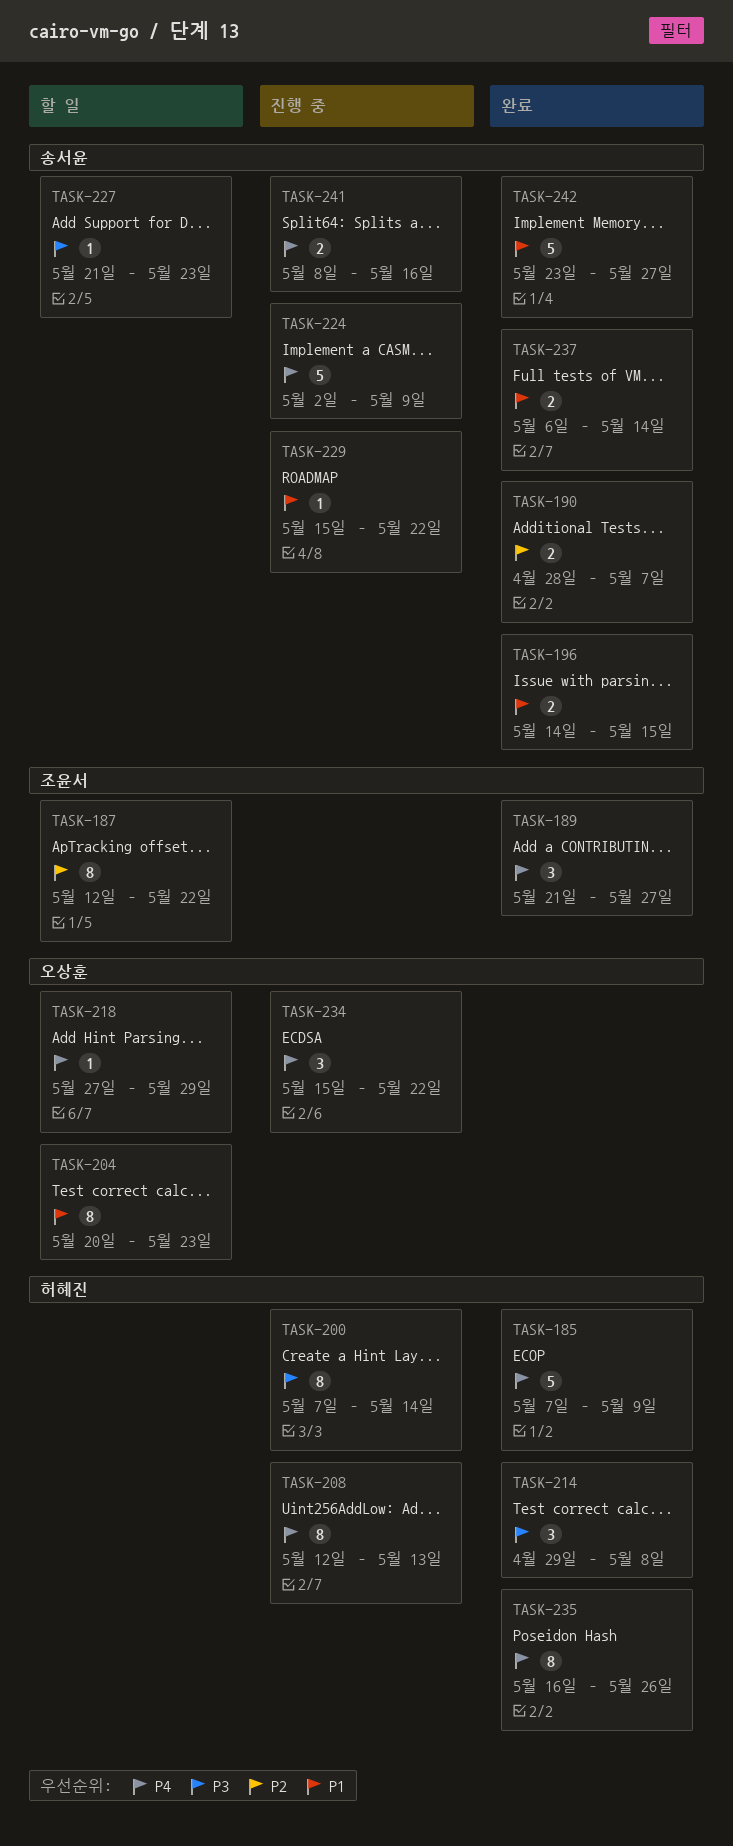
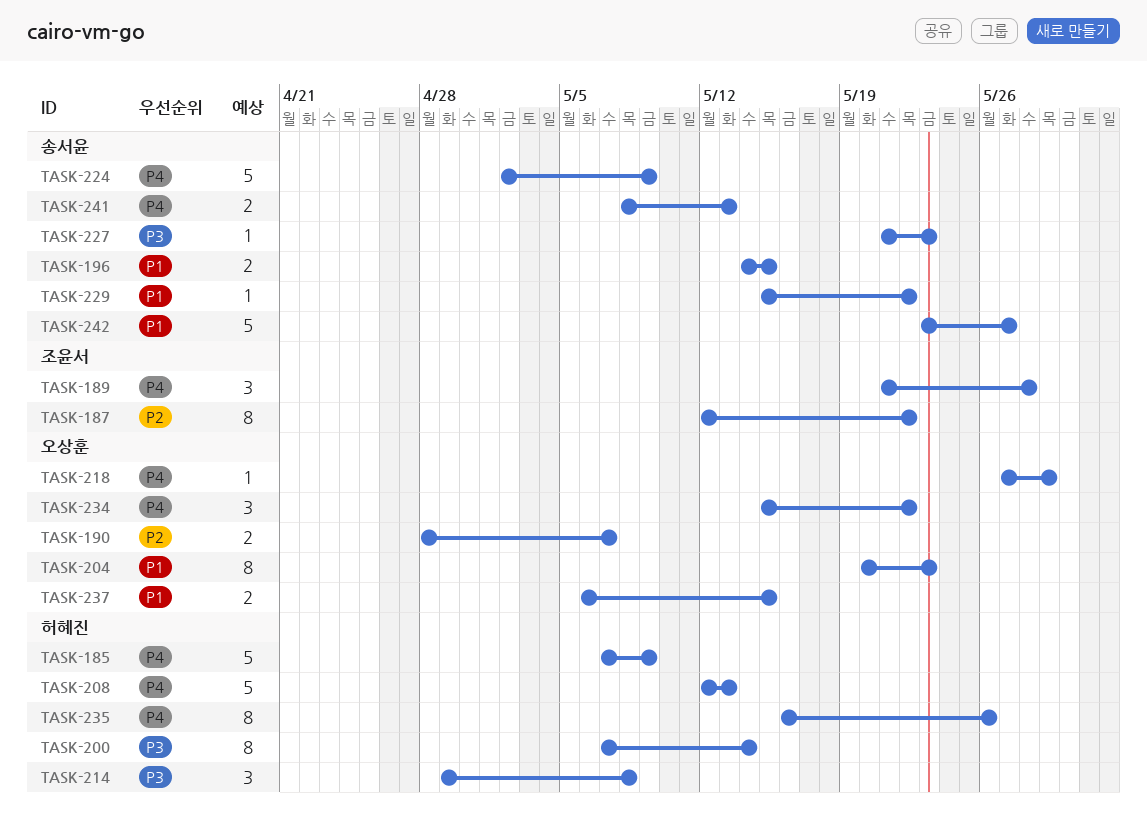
TASK-189, due: May 27 -> May 28
TASK-190, owner: 송서윤 -> 오상훈
TASK-208, estimate: 8 -> 5
TASK-237, owner: 송서윤 -> 오상훈
TASK-237, due: May 14 -> May 15
TASK-241, due: May 16 -> May 13

